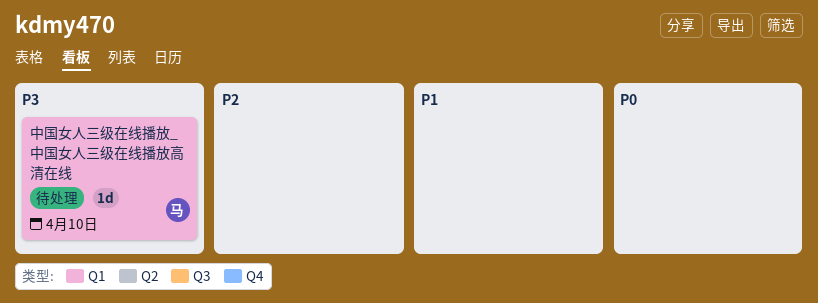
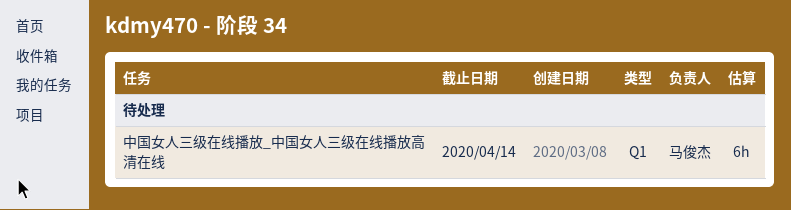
中国女人三级在线播放_中国女人三级在线播放高清在线, estimate: 1d -> 6h
中国女人三级在线播放_中国女人三级在线播放高清在线, due: Apr 10 -> Apr 14

